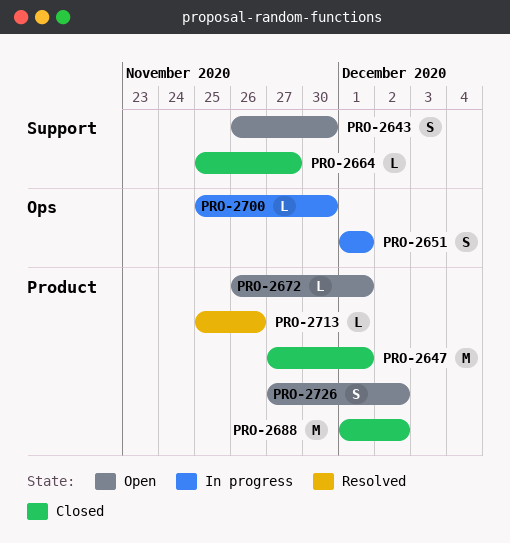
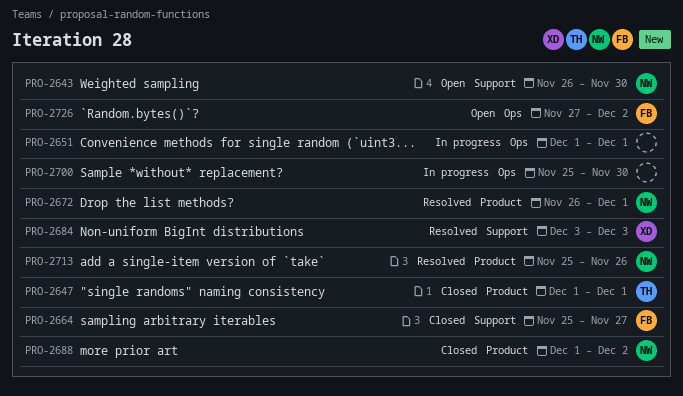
PRO-2647, start: Nov 27 -> Dec 1
PRO-2672, status: Open -> Resolved
PRO-2684: none -> present
PRO-2726, label: Product -> Ops

